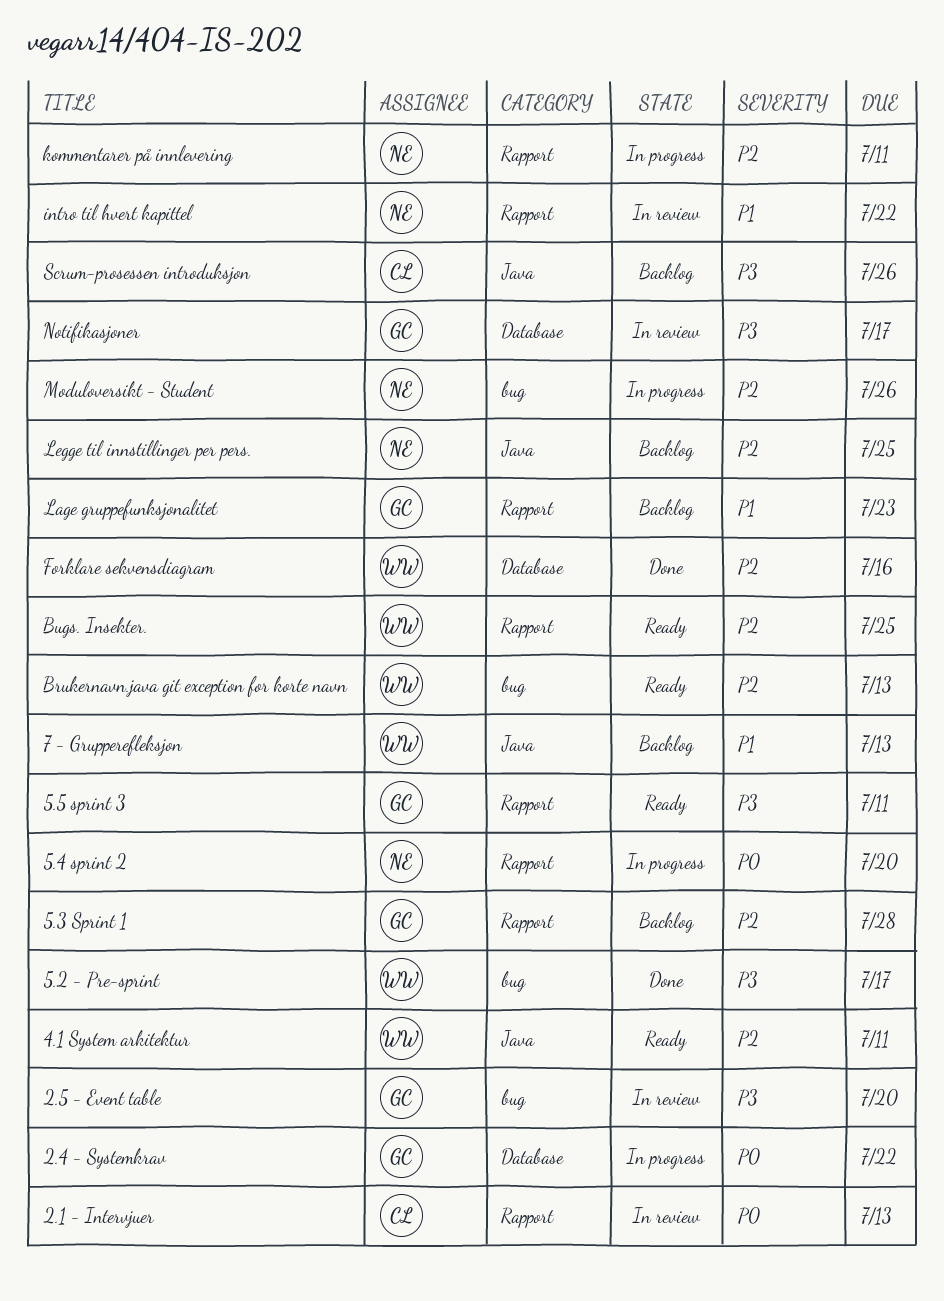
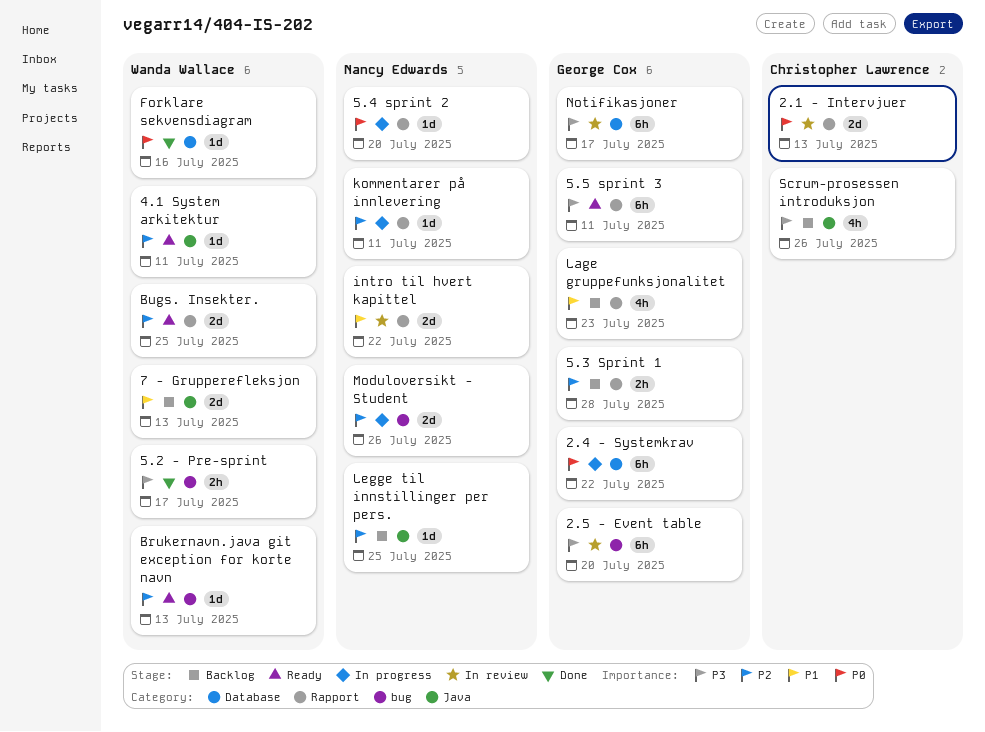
Forklare sekvensdiagram, priority: P2 -> P0

